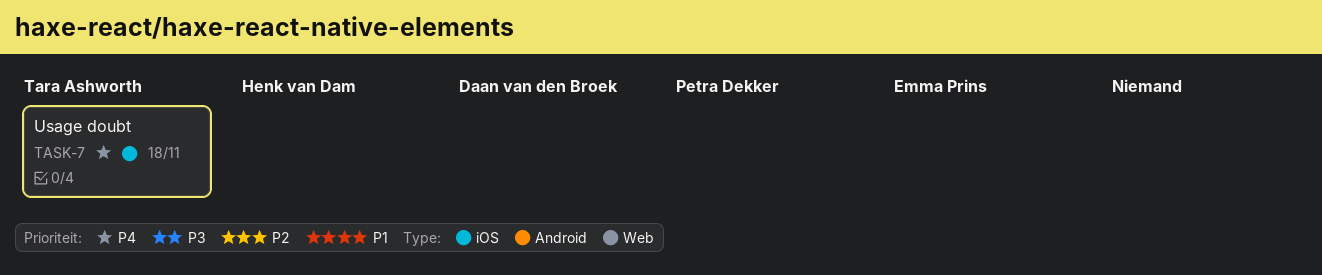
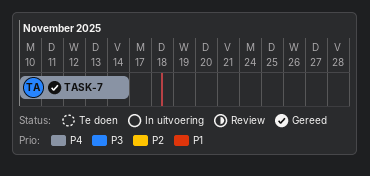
TASK-7, due: Nov 18 -> Nov 14

